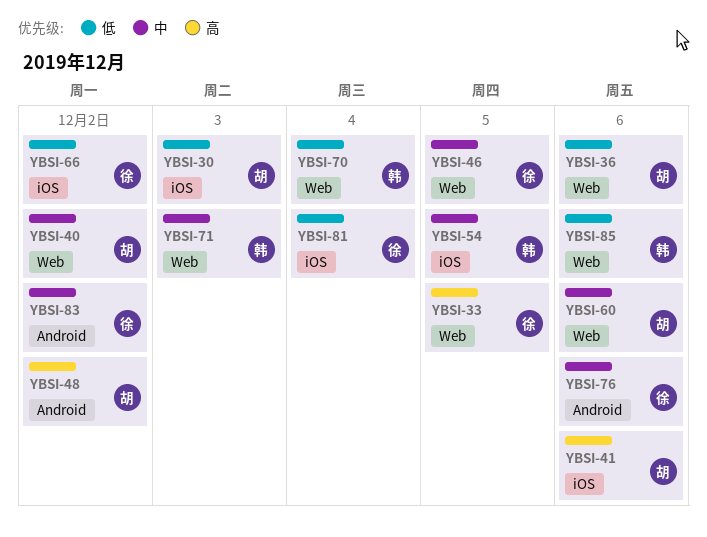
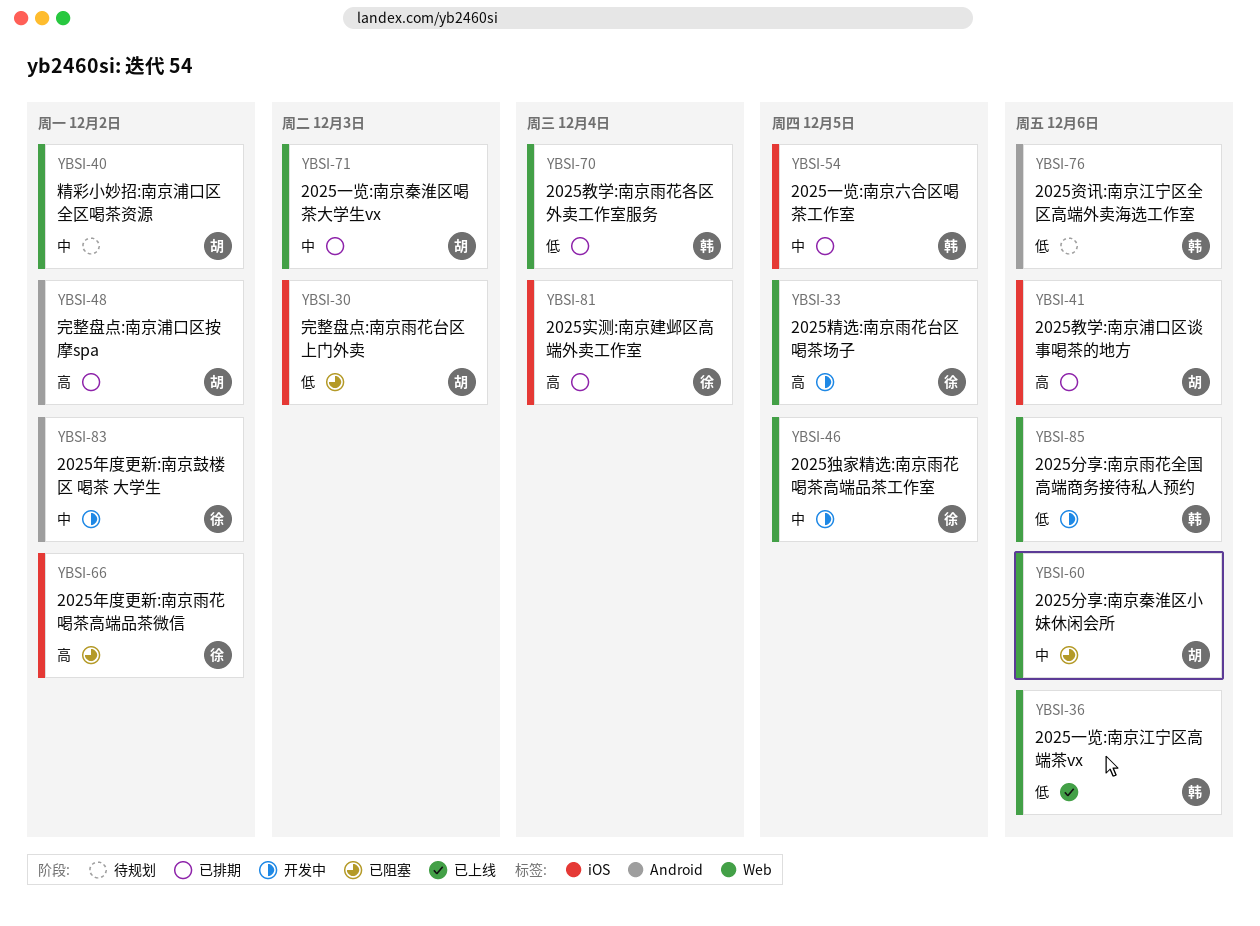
YBSI-36, owner: 胡 -> 韩
YBSI-66, priority: 低 -> 高
YBSI-71, owner: 韩 -> 胡
YBSI-76, owner: 徐 -> 韩
YBSI-76, priority: 中 -> 低
YBSI-81, priority: 低 -> 高

